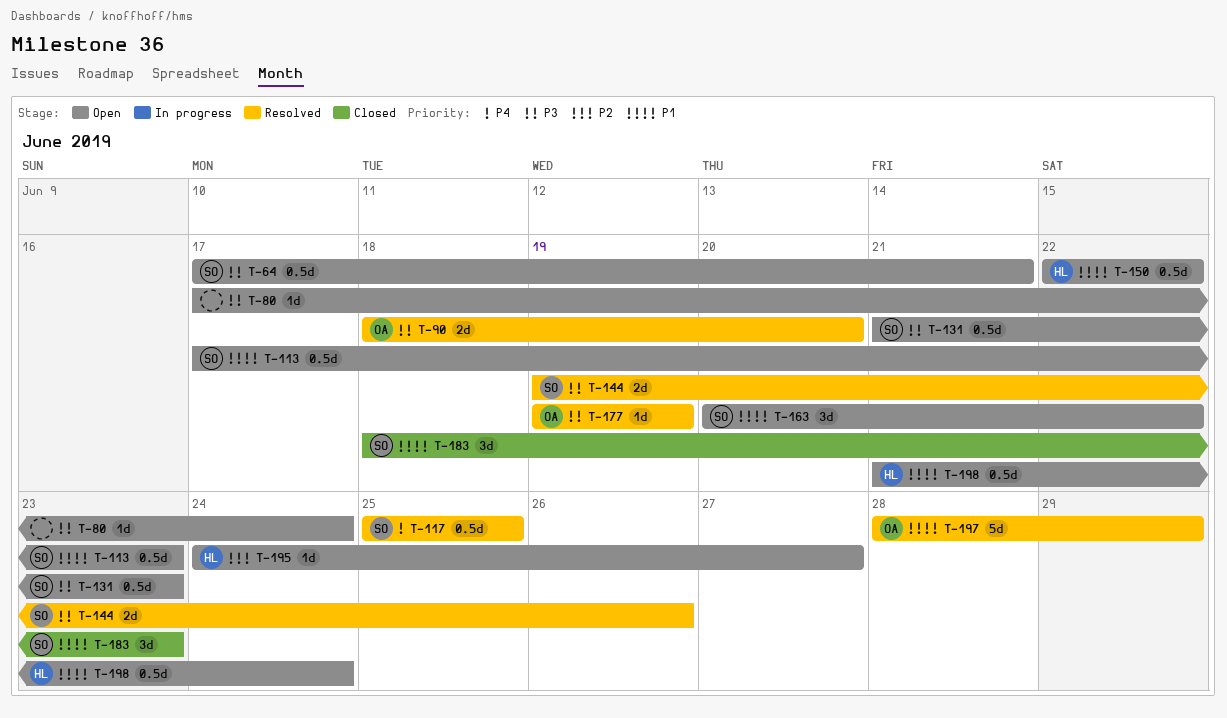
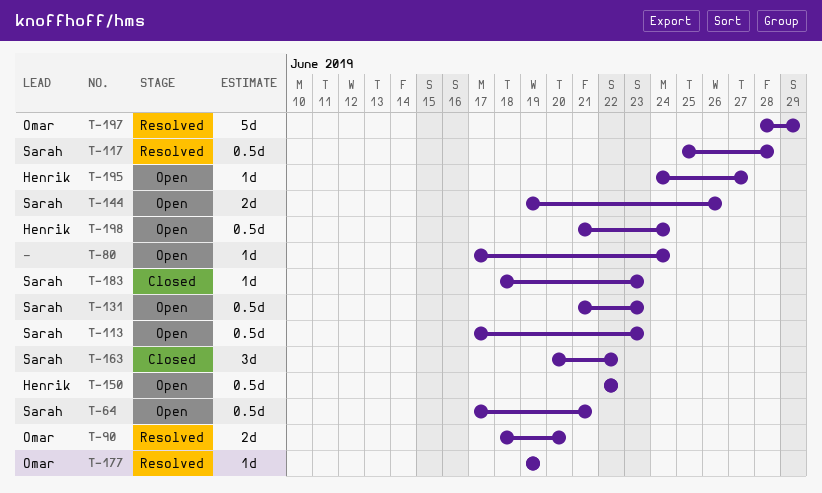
T-117, due: Jun 25 -> Jun 28
T-144, status: Resolved -> Open
T-163, status: Open -> Closed
T-183, estimate: 3d -> 1d

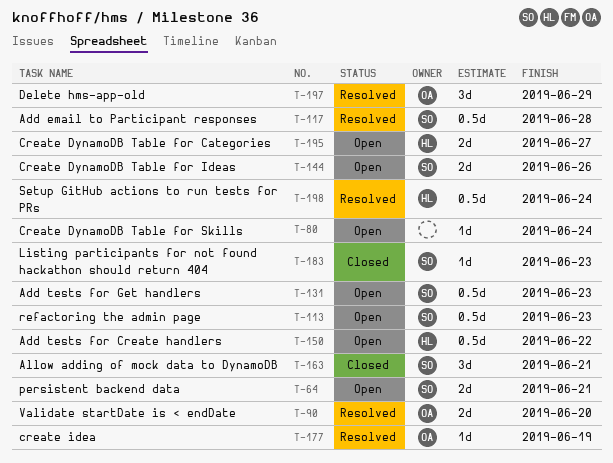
T-64, estimate: 0.5d -> 2d
T-163, due: Jun 22 -> Jun 21
T-195, estimate: 1d -> 2d
T-197, estimate: 5d -> 3d
T-198, status: Open -> Resolved

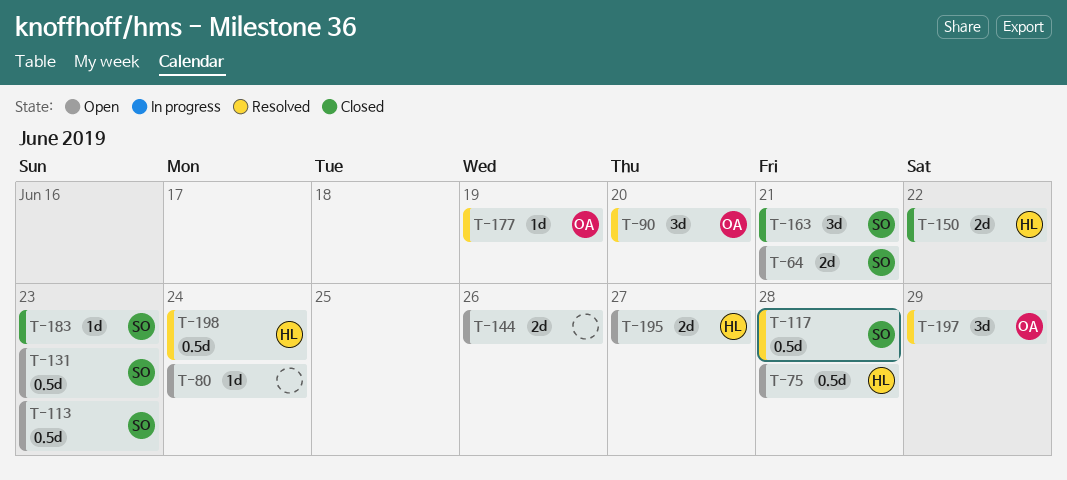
T-75: none -> present
T-90, estimate: 2d -> 3d
T-144, owner: SO -> none
T-150, status: Open -> Closed
T-150, estimate: 0.5d -> 2d

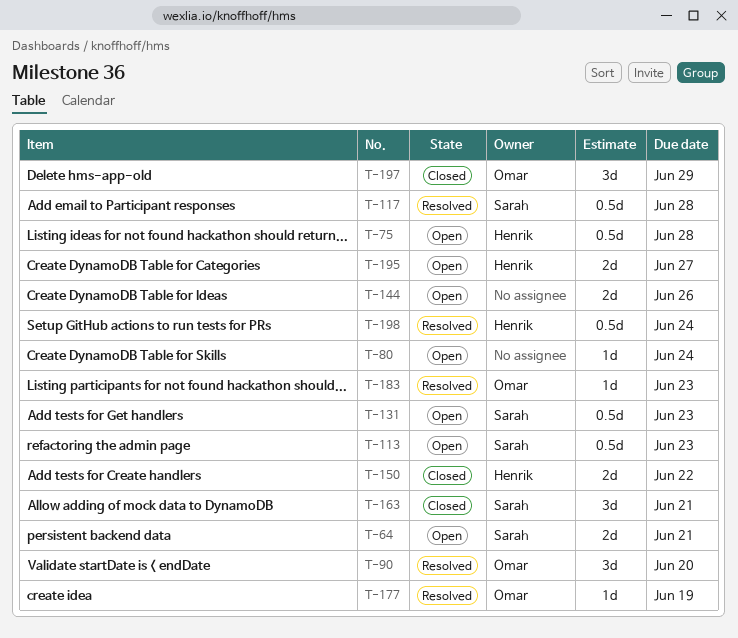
T-183, status: Closed -> Resolved
T-183, owner: Sarah -> Omar
T-197, status: Resolved -> Closed

